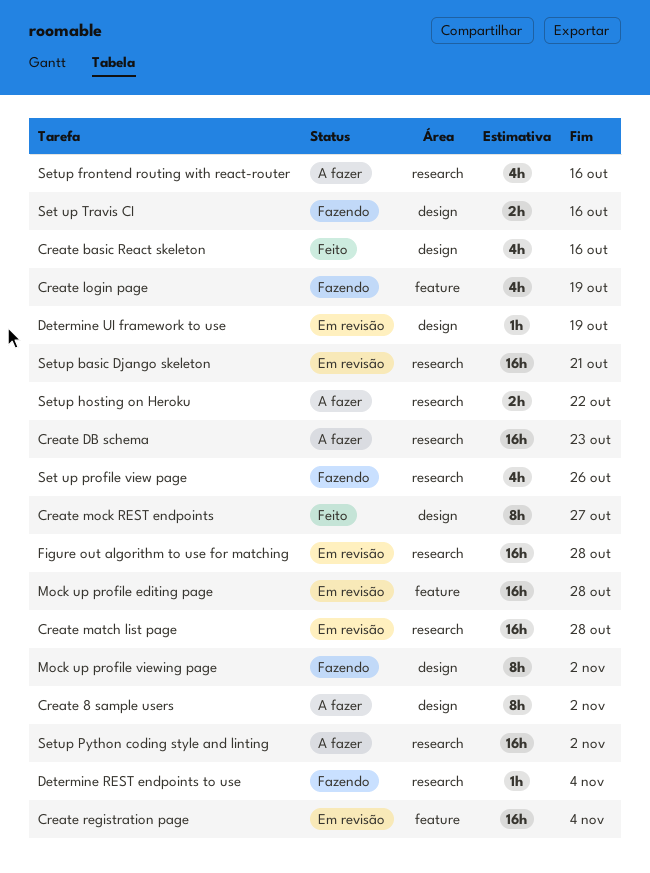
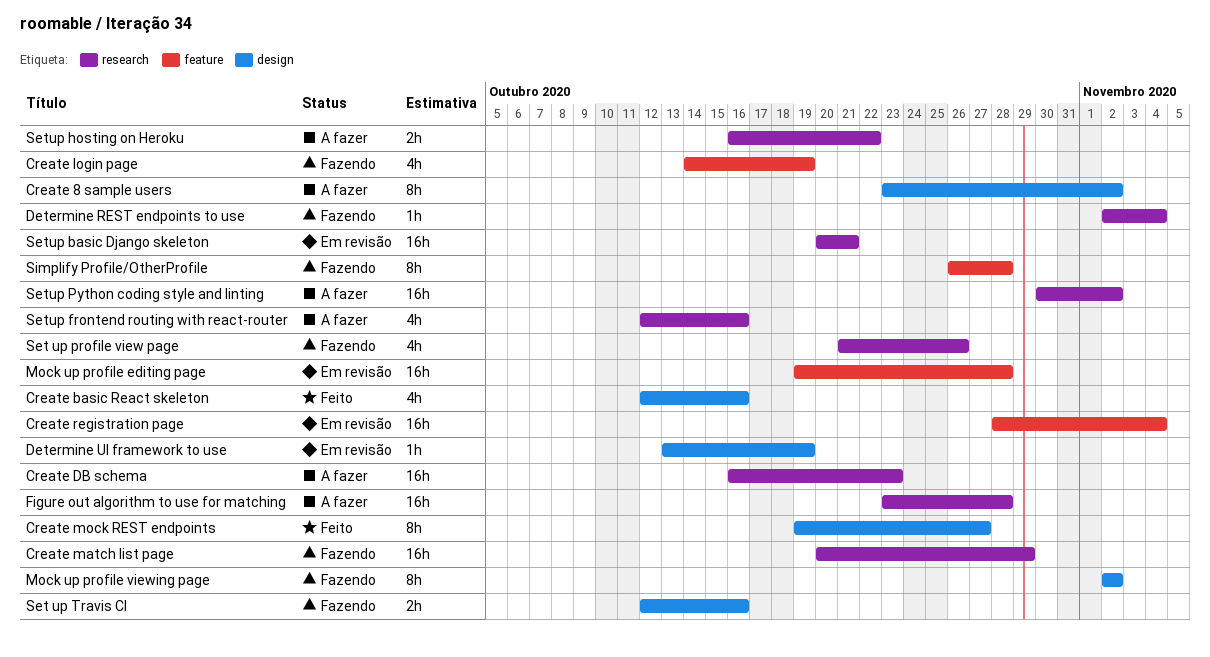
Create match list page, status: Em revisão -> Fazendo
Create match list page, due: Oct 28 -> Oct 29
Figure out algorithm to use for matching, status: Em revisão -> A fazer
Simplify Profile/OtherProfile: none -> present

